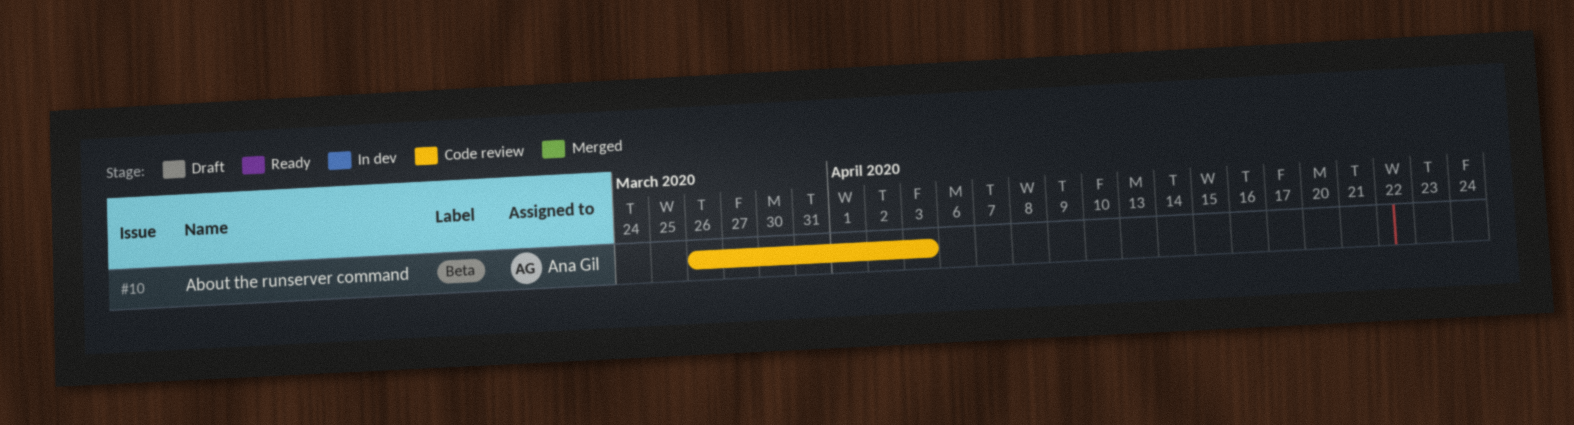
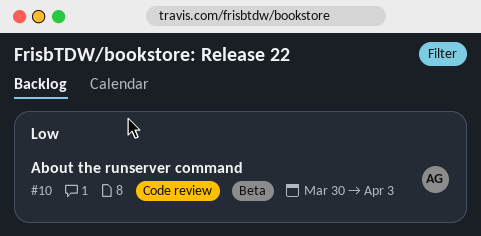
#10, start: Mar 26 -> Mar 30

